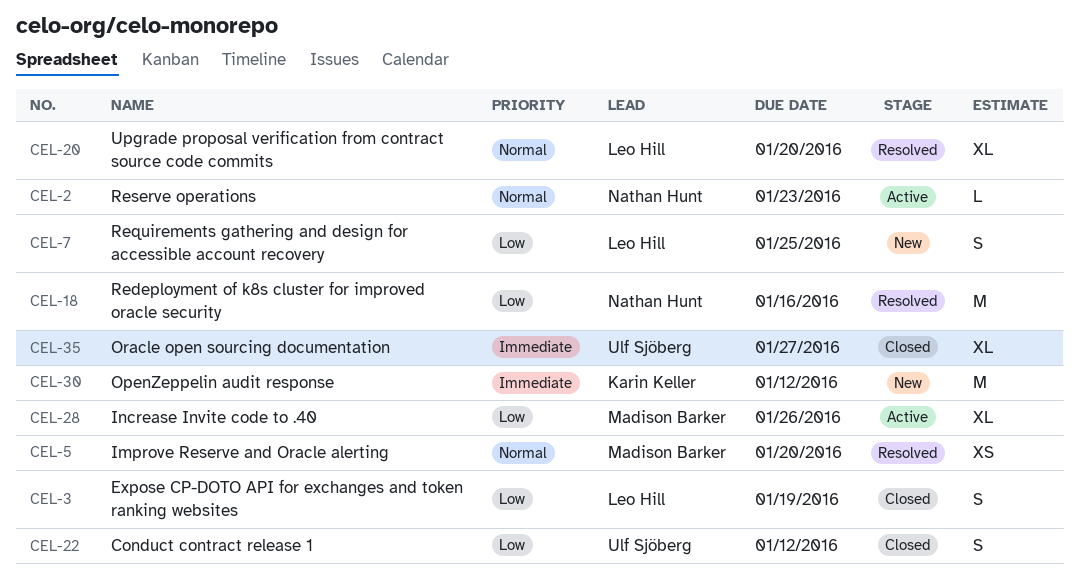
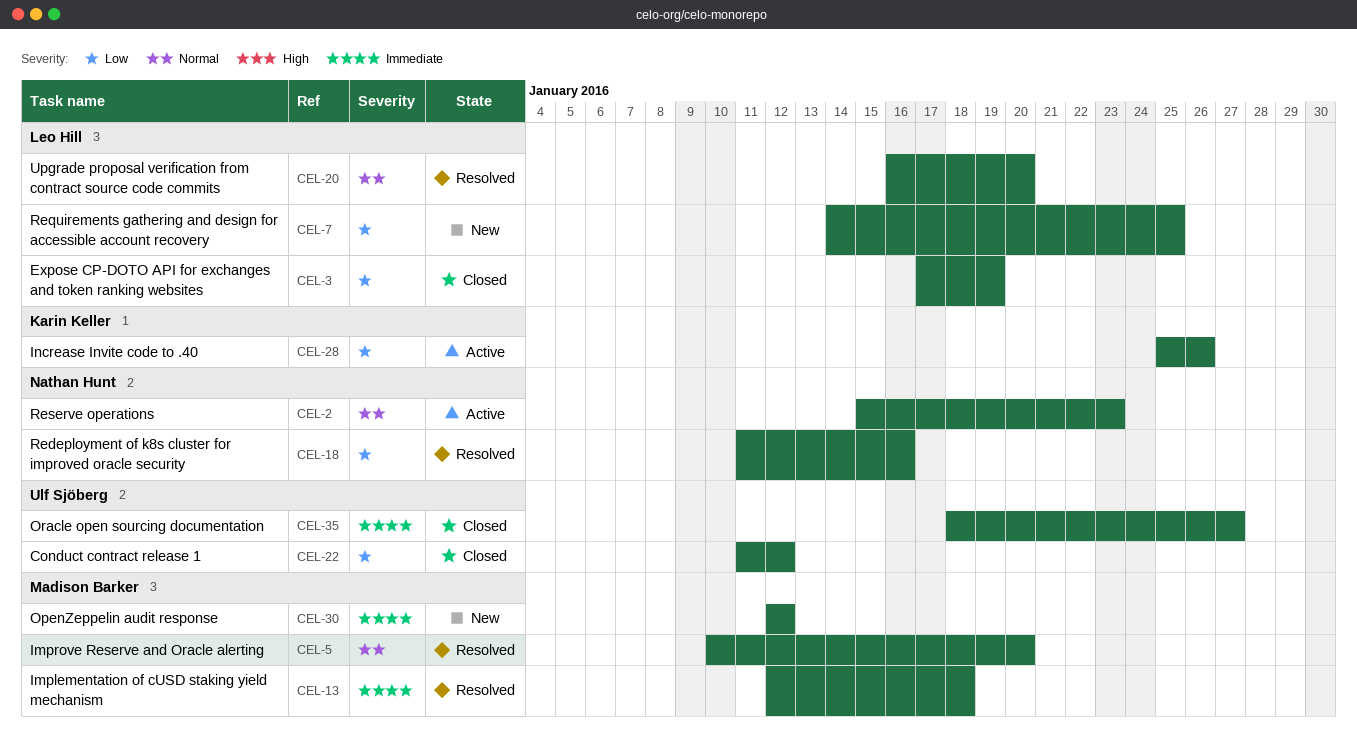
CEL-13: none -> present
CEL-28, owner: Madison Barker -> Karin Keller
CEL-30, owner: Karin Keller -> Madison Barker

